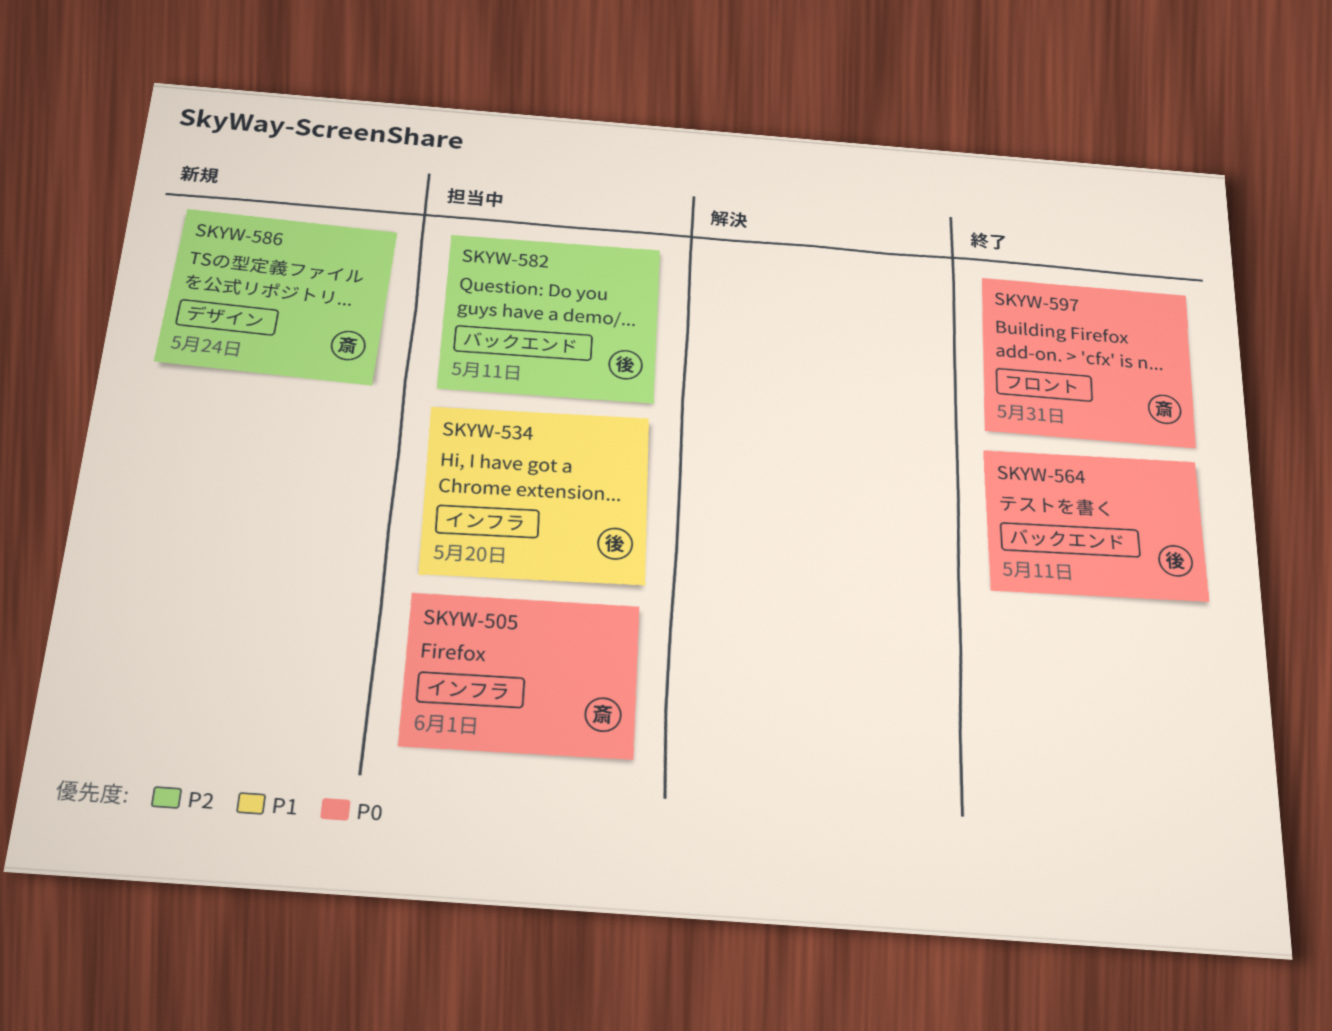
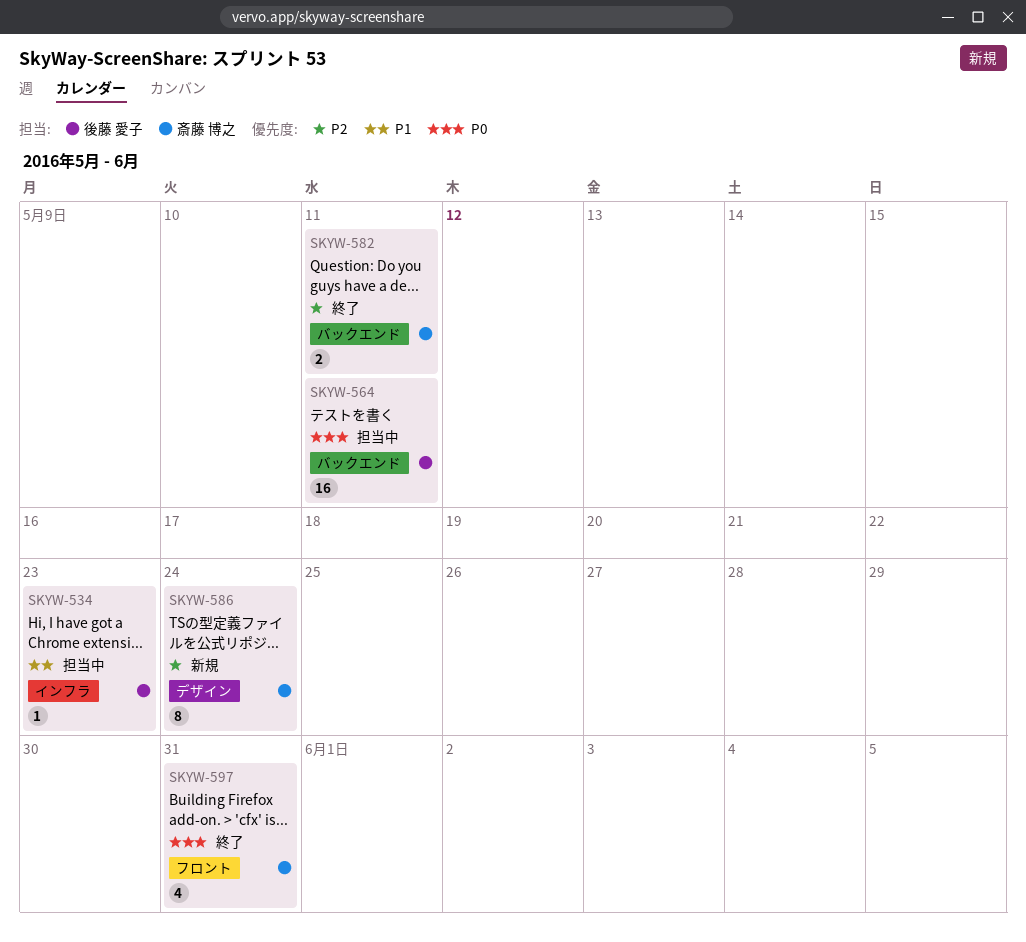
SKYW-505: present -> none
SKYW-534, due: May 20 -> May 23
SKYW-564, status: 終了 -> 担当中
SKYW-582, status: 担当中 -> 終了
SKYW-582, owner: 後藤 愛子 -> 斎藤 博之

